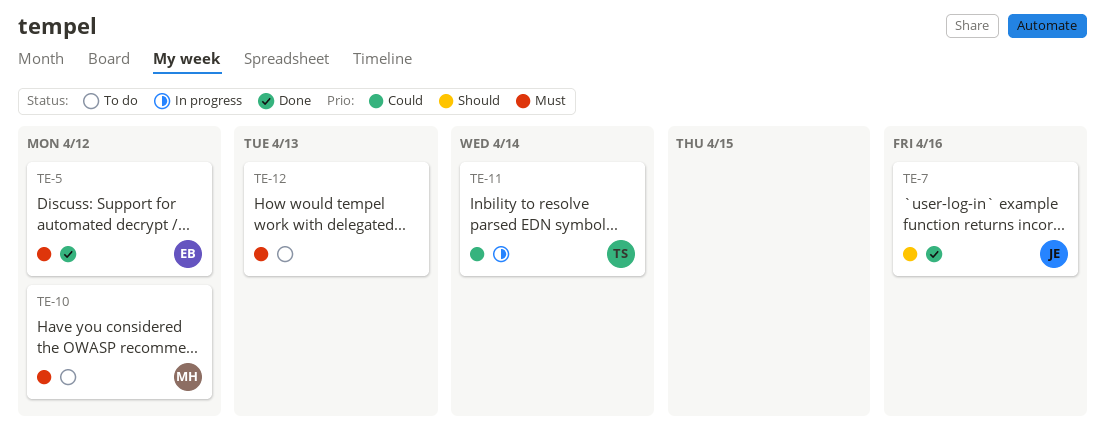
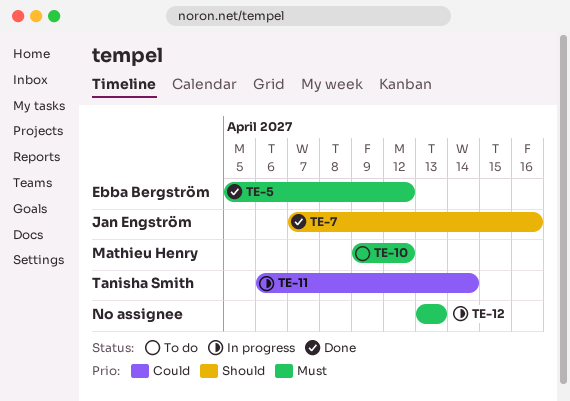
TE-12, status: To do -> In progress

